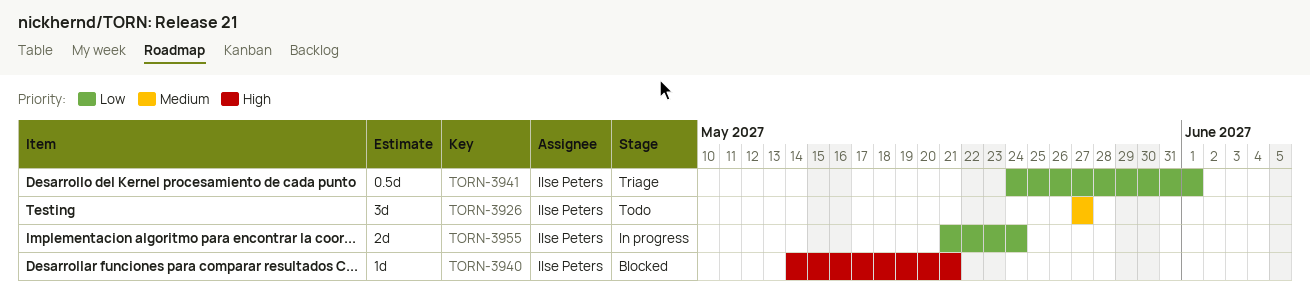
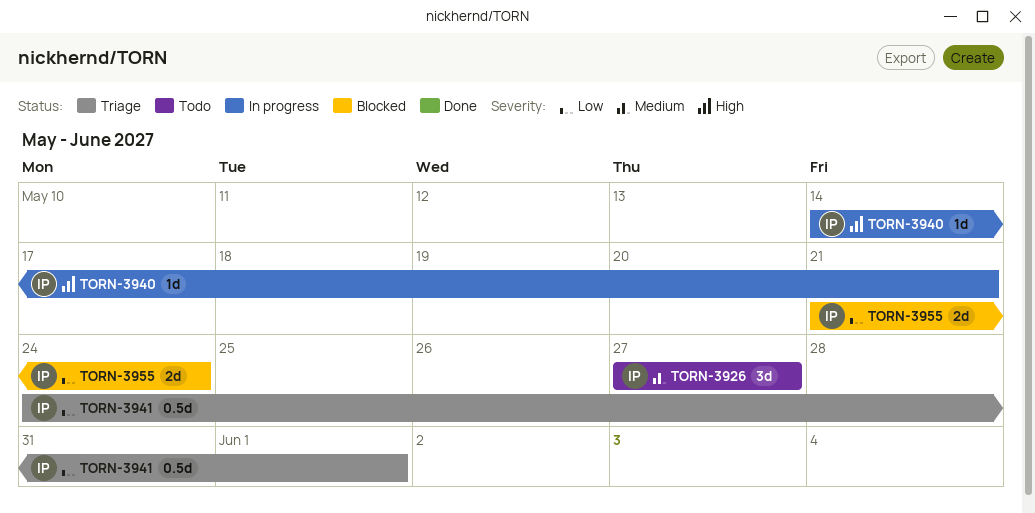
TORN-3940, status: Blocked -> In progress
TORN-3955, status: In progress -> Blocked

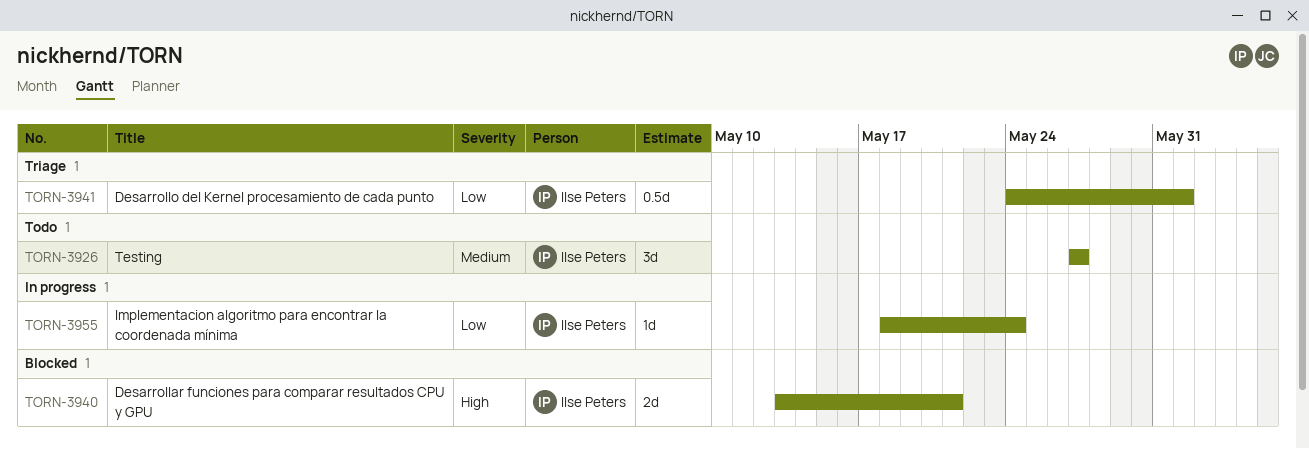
TORN-3940, status: In progress -> Blocked
TORN-3940, estimate: 1d -> 2d
TORN-3940, start: May 14 -> May 13
TORN-3955, status: Blocked -> In progress
TORN-3955, estimate: 2d -> 1d
TORN-3955, start: May 21 -> May 18

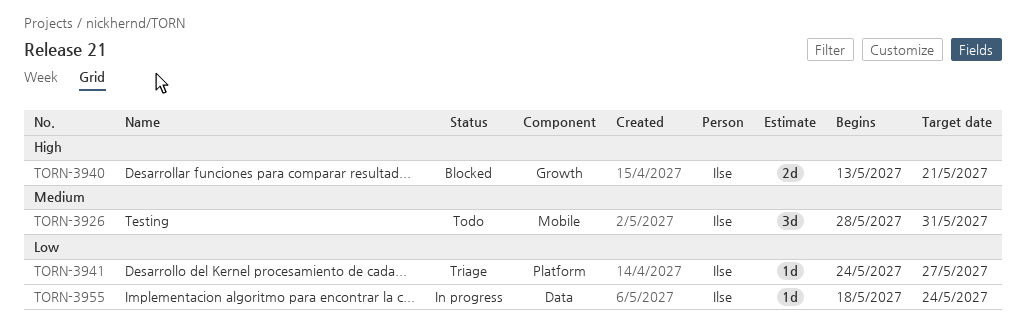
TORN-3926, start: May 27 -> May 28
TORN-3926, due: May 27 -> May 31
TORN-3941, estimate: 0.5d -> 1d
TORN-3941, due: Jun 1 -> May 27

